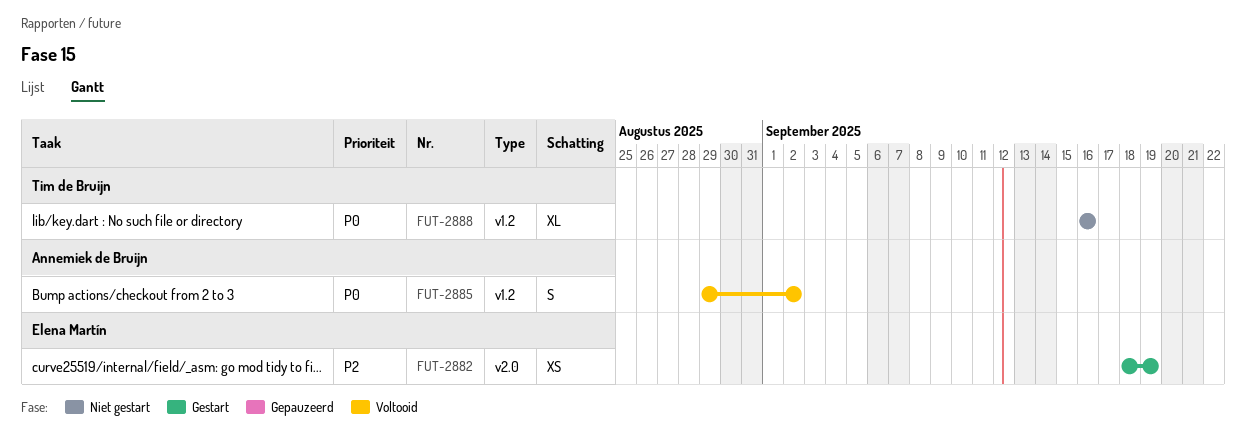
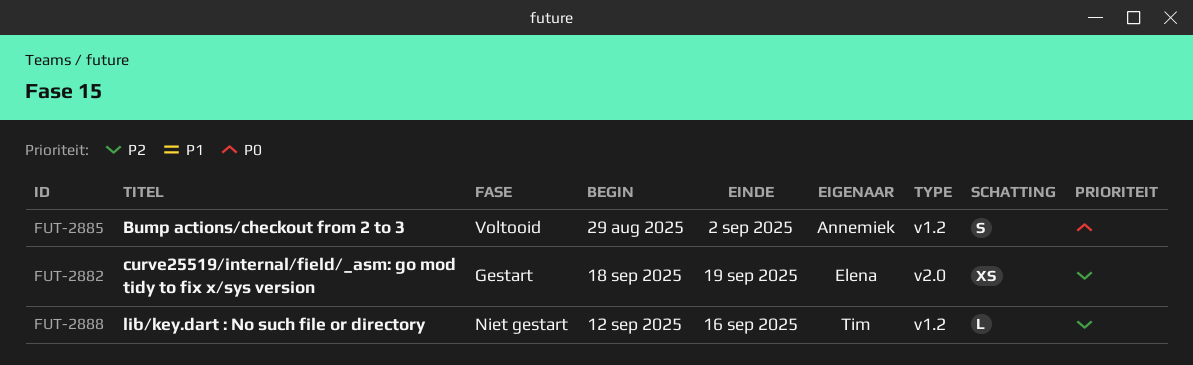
FUT-2888, priority: P0 -> P2
FUT-2888, estimate: XL -> L
FUT-2888, start: Sep 16 -> Sep 12

